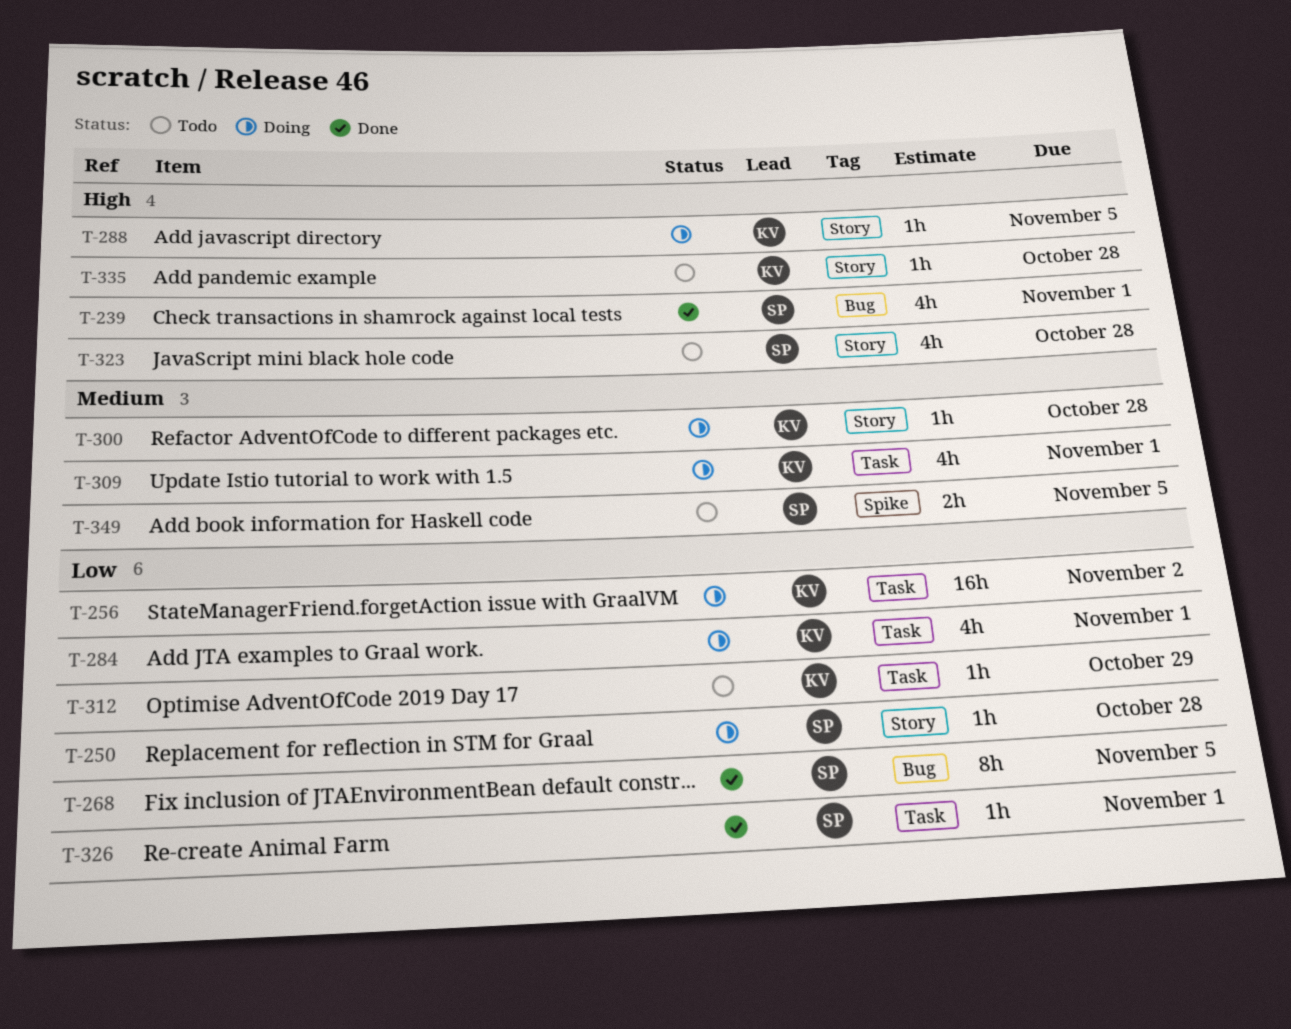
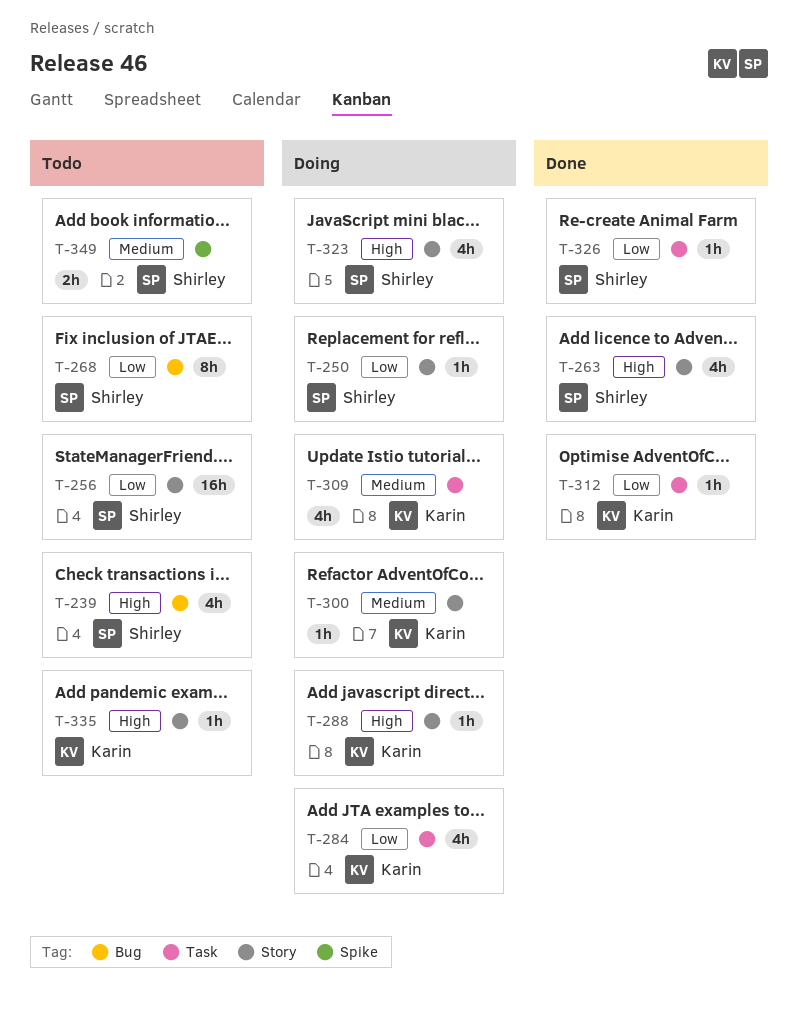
T-239, status: Done -> Todo
T-256, status: Doing -> Todo
T-256, owner: Karin -> Shirley
T-256, label: Task -> Story
T-263: none -> present
T-268, status: Done -> Todo
T-312, status: Todo -> Done
T-323, status: Todo -> Doing

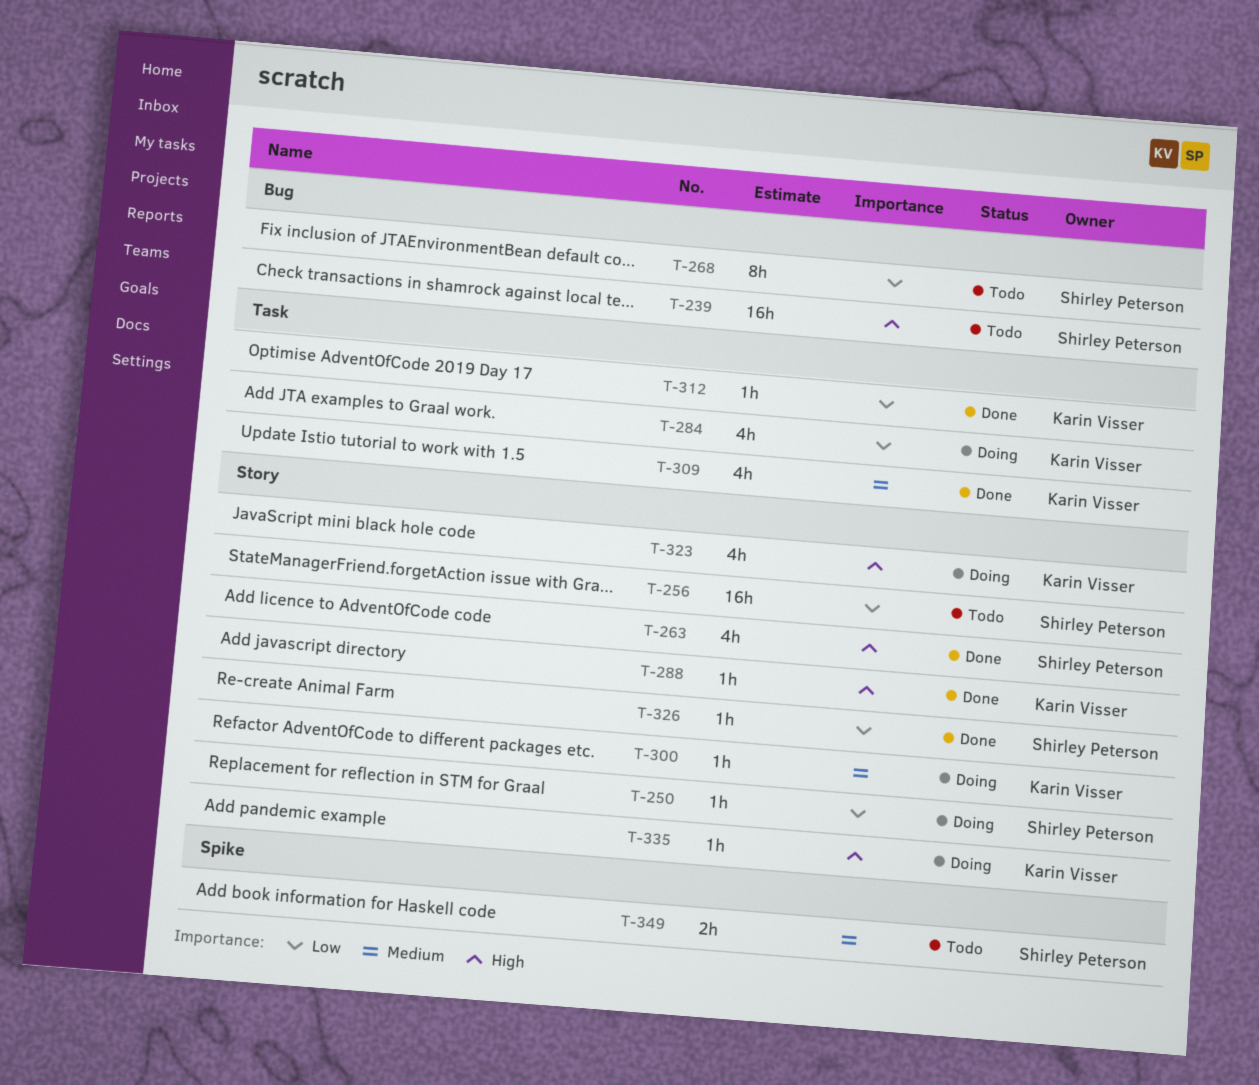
T-239, estimate: 4h -> 16h
T-288, status: Doing -> Done
T-309, status: Doing -> Done
T-323, owner: Shirley Peterson -> Karin Visser
T-326, label: Task -> Story
T-335, status: Todo -> Doing

